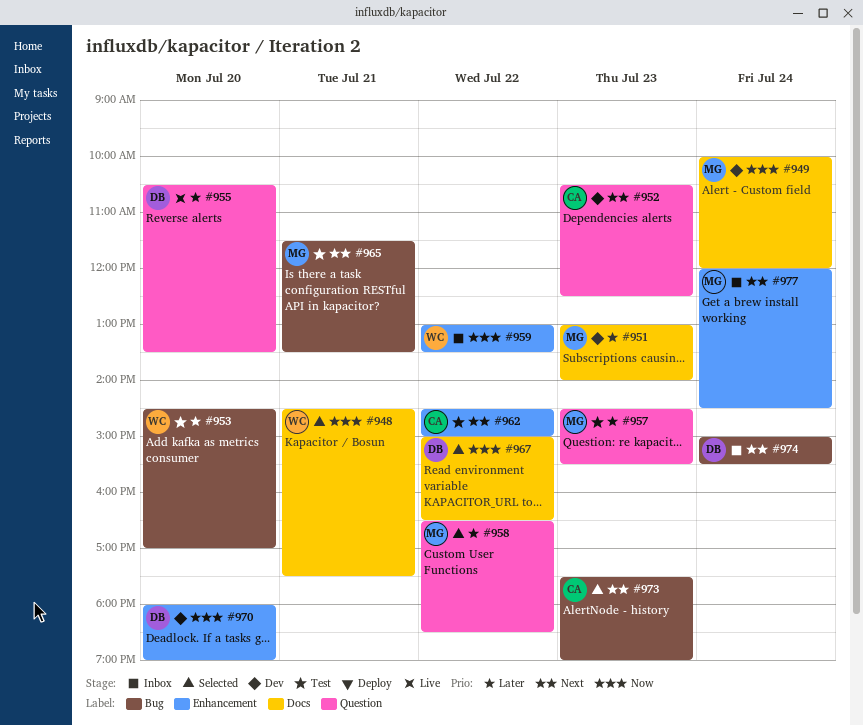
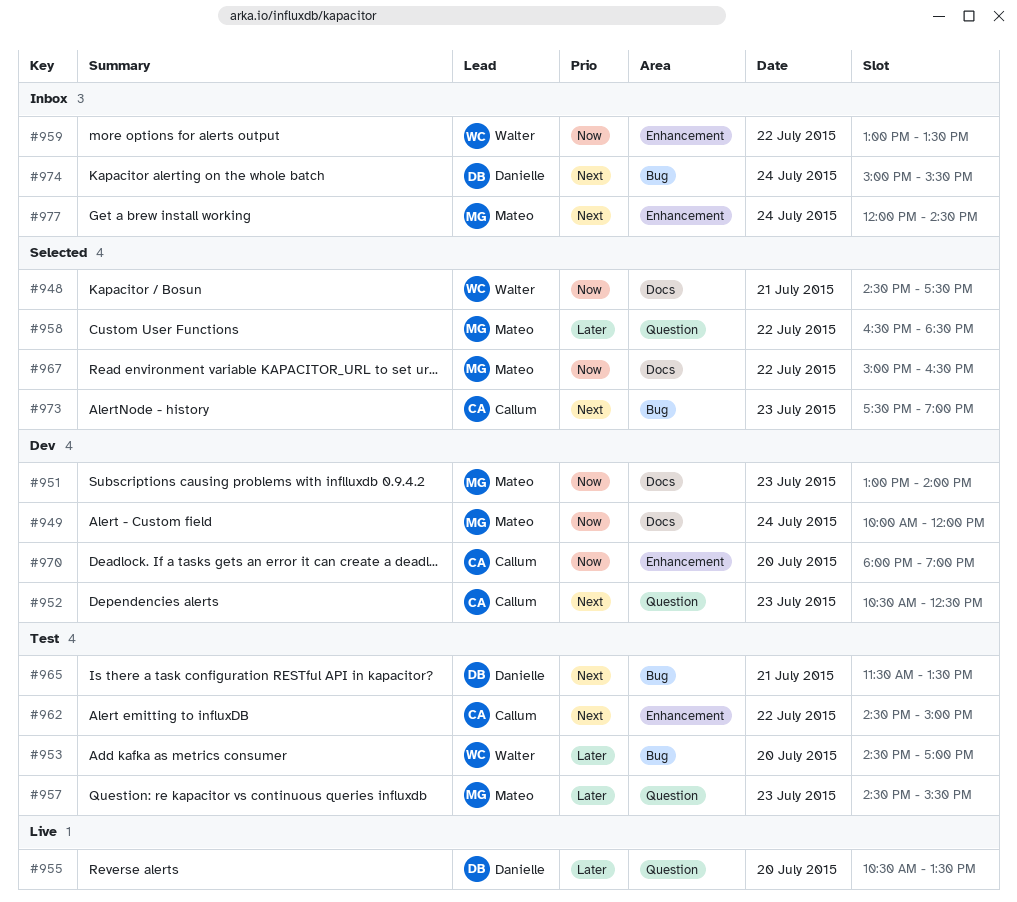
#951, priority: Later -> Now
#965, owner: Mateo -> Danielle
#967, owner: Danielle -> Mateo
#970, owner: Danielle -> Callum

